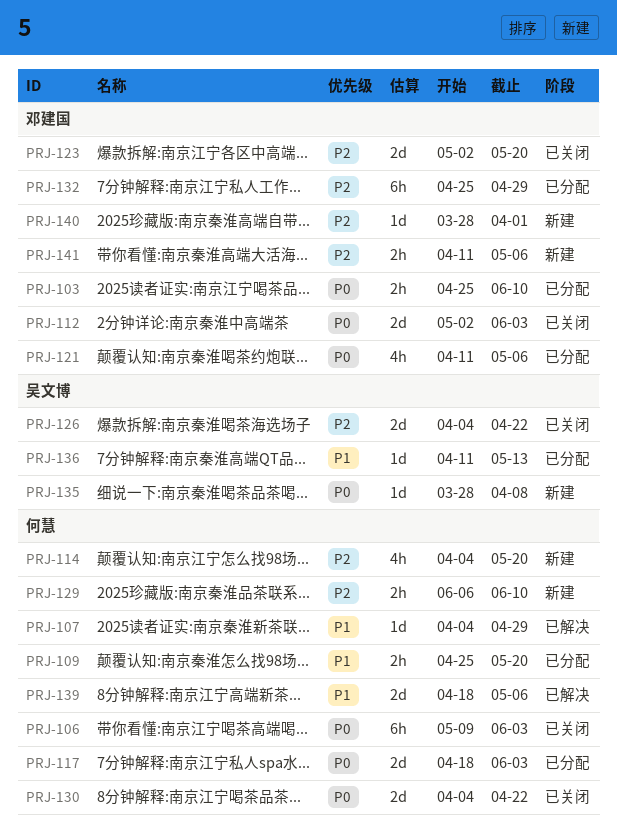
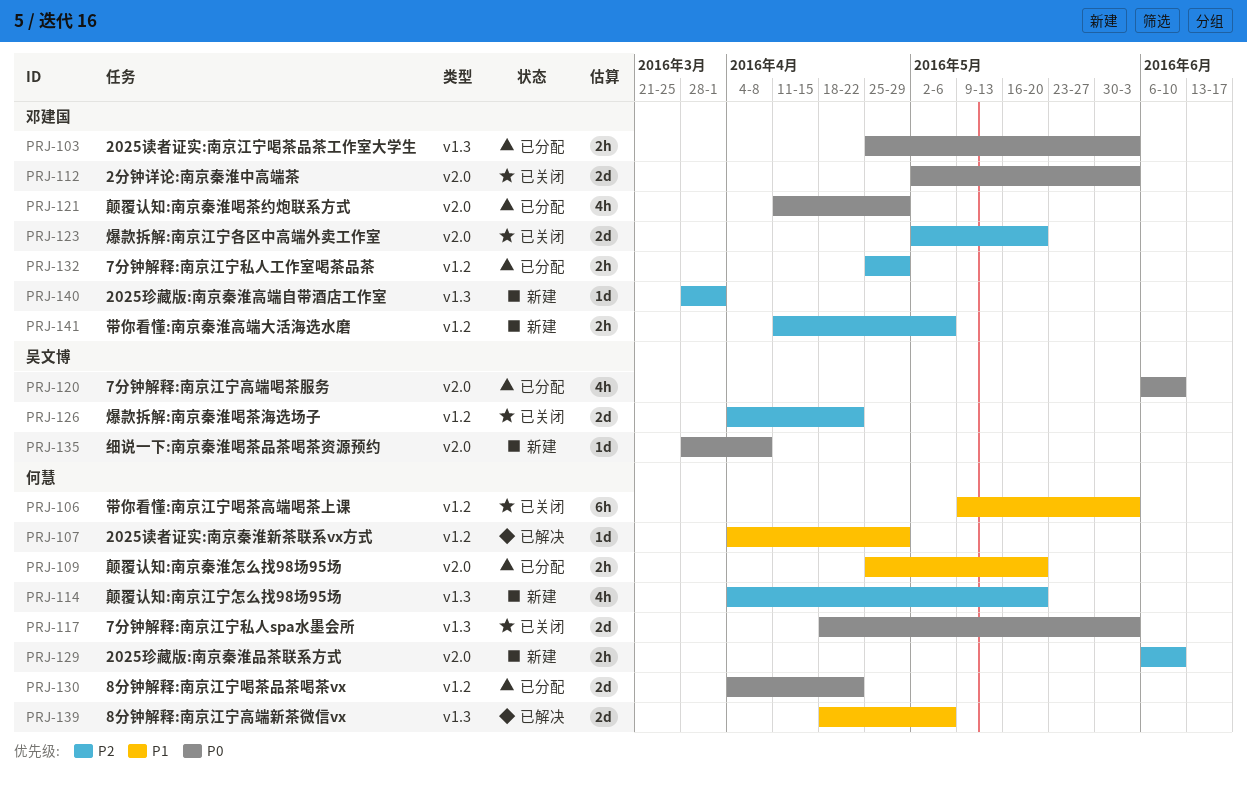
PRJ-103, due: Jun 10 -> Jun 3
PRJ-106, priority: P0 -> P1
PRJ-117, status: 已分配 -> 已关闭
PRJ-120: none -> present
PRJ-121, due: May 6 -> Apr 29
PRJ-130, status: 已关闭 -> 已分配
PRJ-132, estimate: 6h -> 2h
PRJ-136: present -> none

